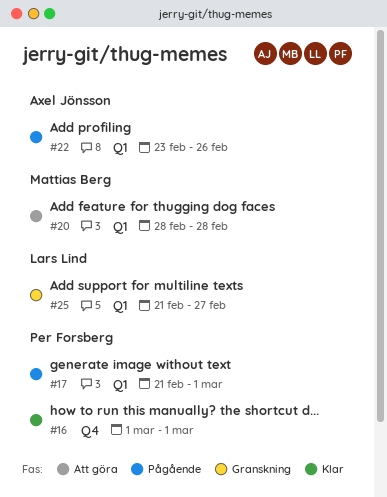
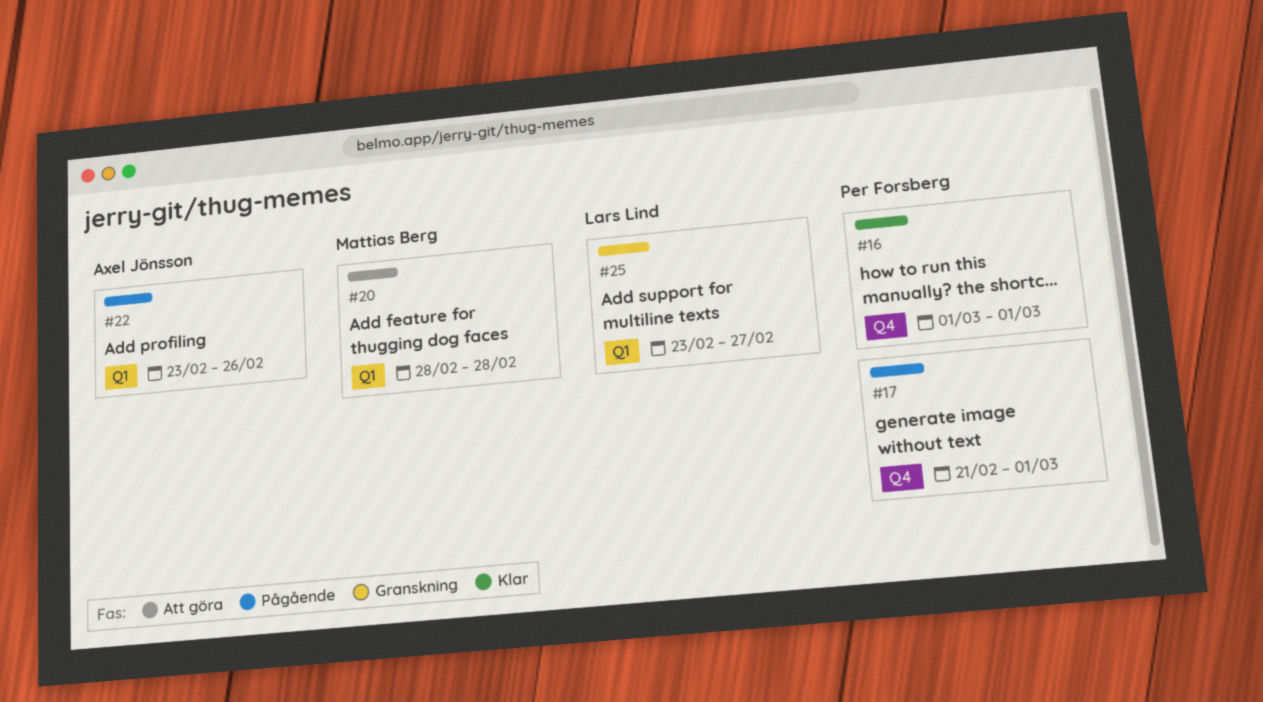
#17, label: Q1 -> Q4
#25, start: Feb 21 -> Feb 23

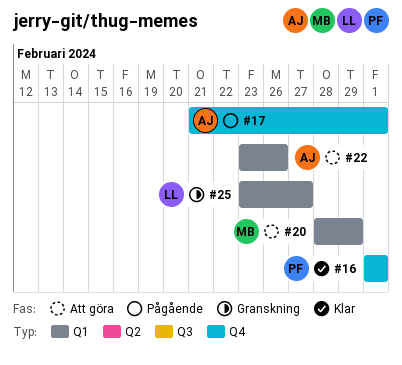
#17, owner: Per Forsberg -> Axel Jönsson
#20, due: Feb 28 -> Feb 29
#22, status: Pågående -> Att göra

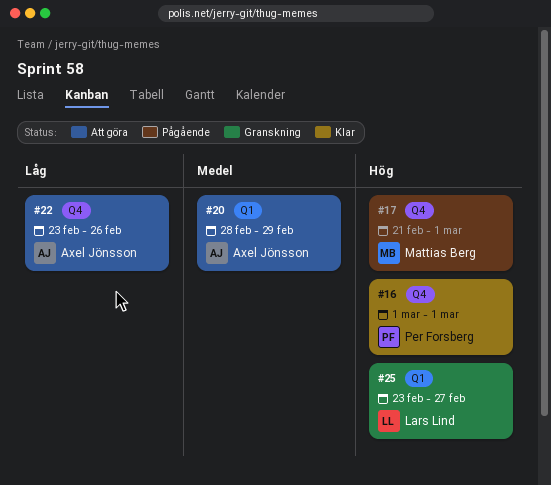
#17, owner: Axel Jönsson -> Mattias Berg
#20, owner: Mattias Berg -> Axel Jönsson
#22, label: Q1 -> Q4

